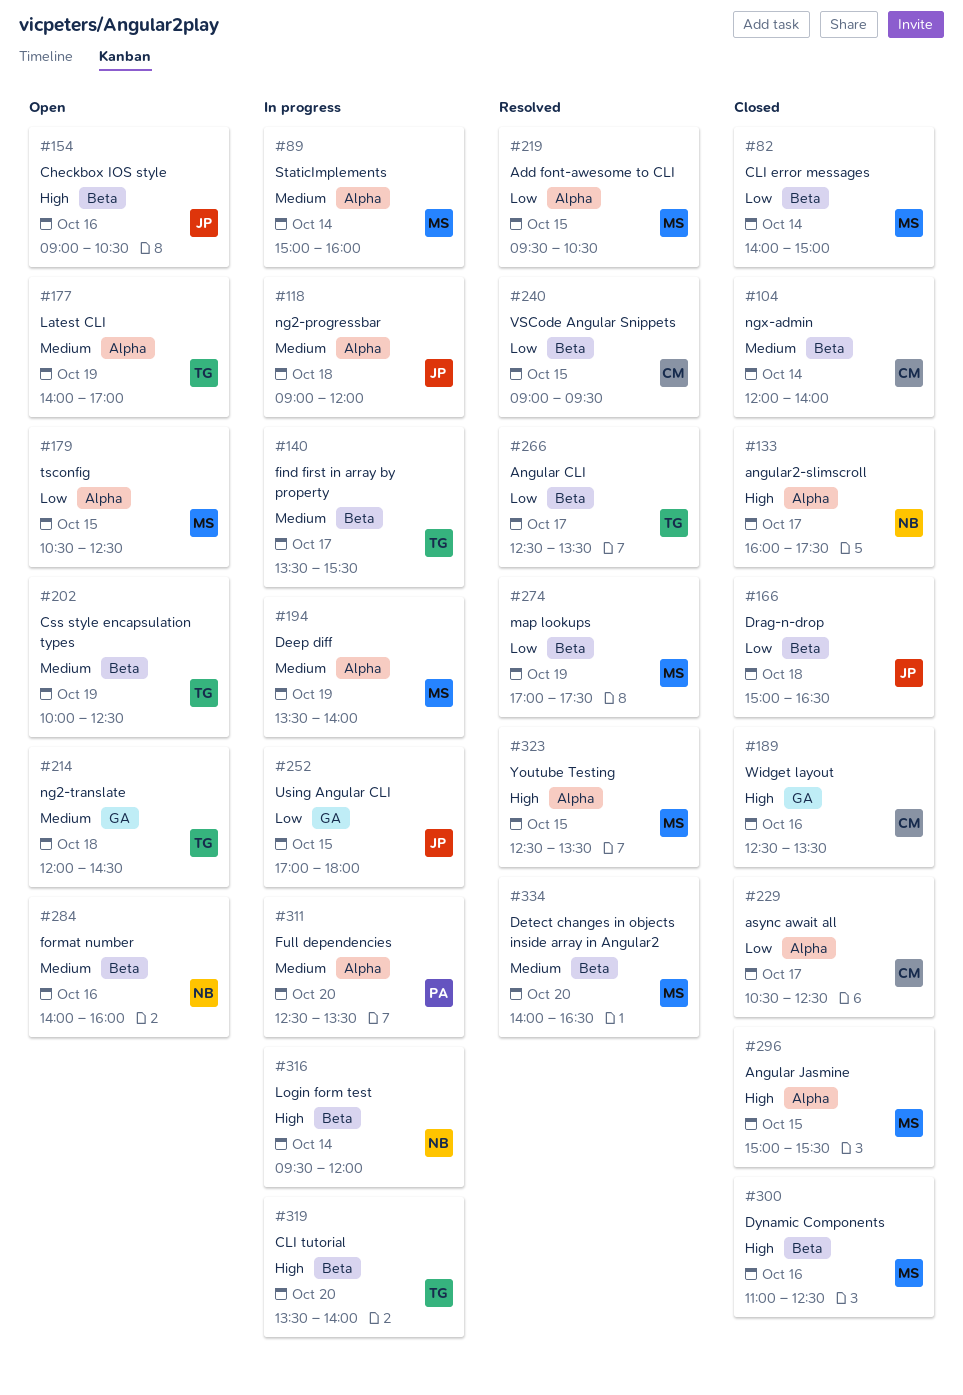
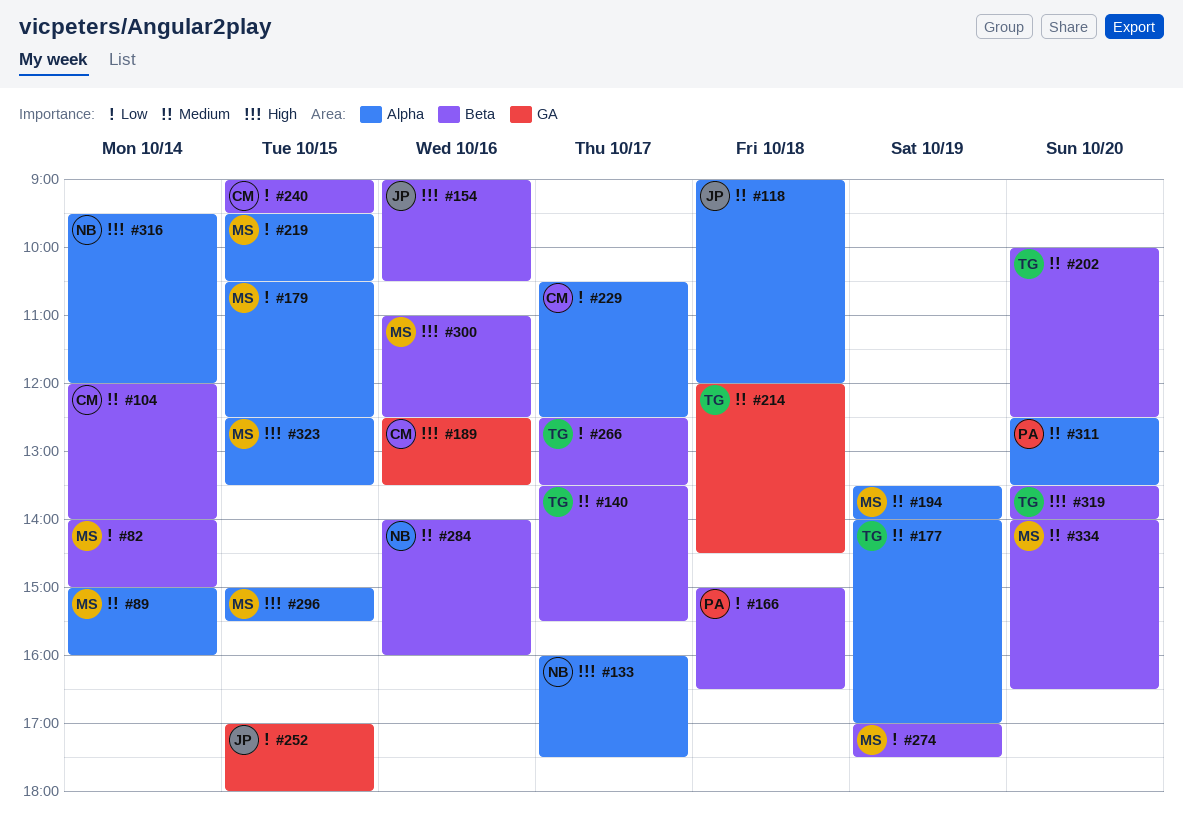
#166, owner: JP -> PA
#202, day: Oct 19 -> Oct 20
#316, label: Beta -> Alpha

